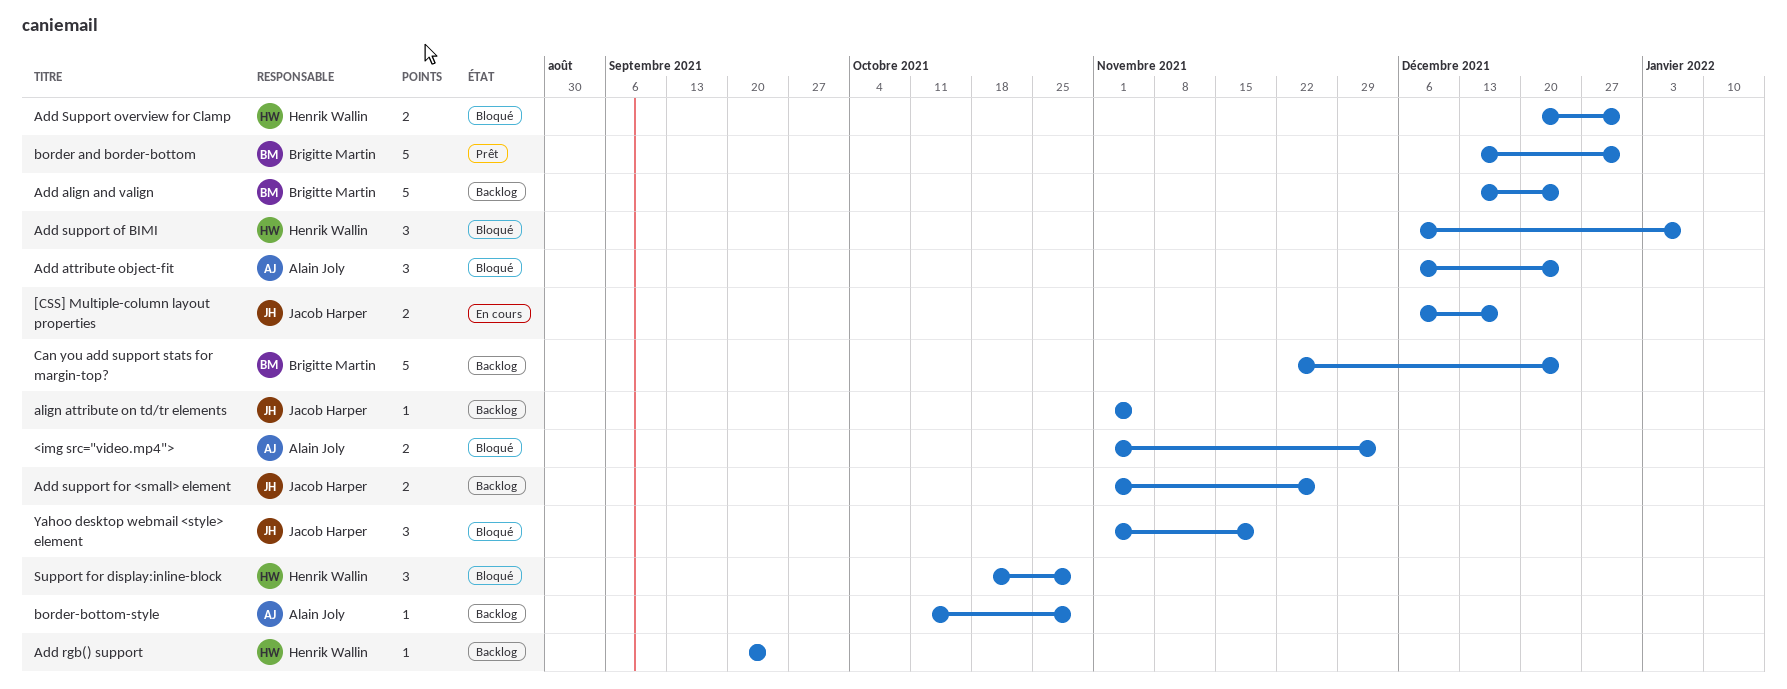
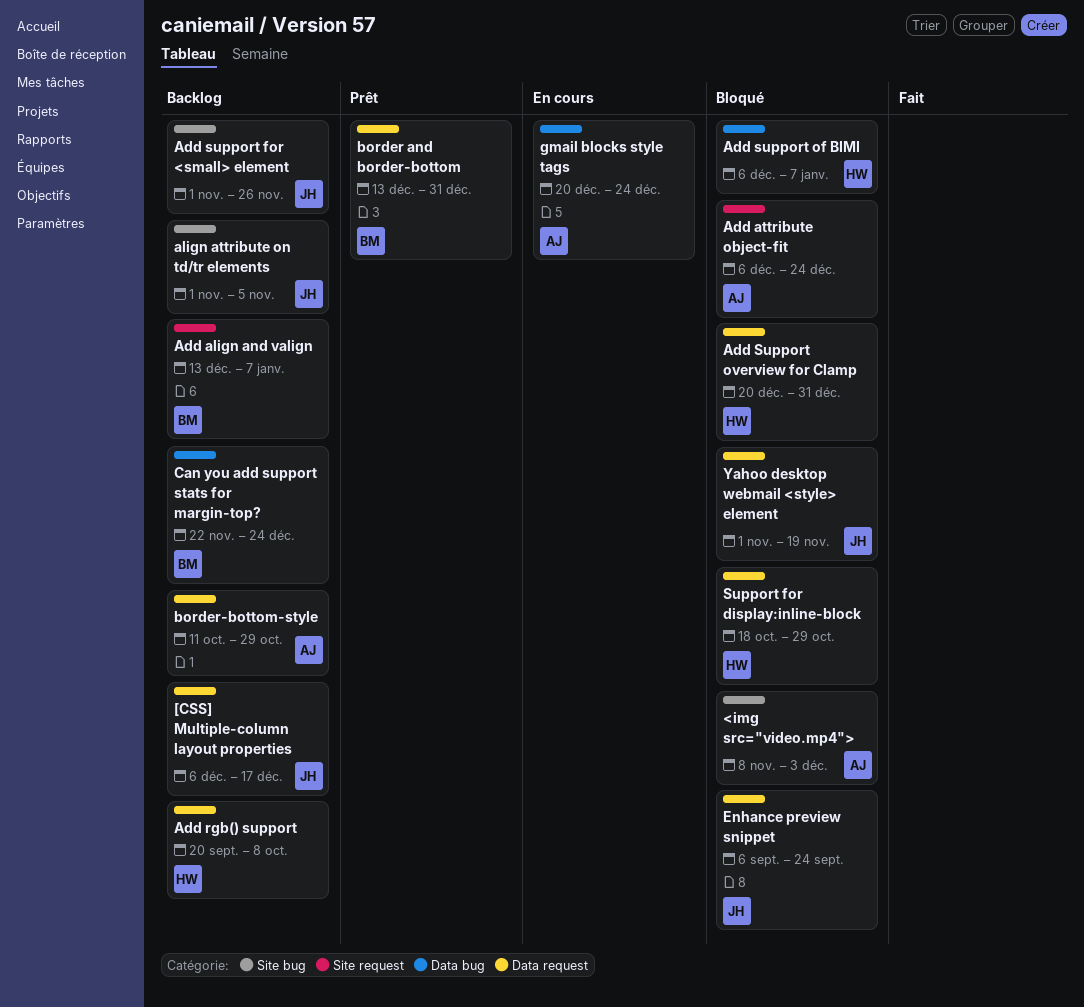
<img src="video.mp4">, start: Nov 1 -> Nov 8
[CSS] Multiple-column layout properties, status: En cours -> Backlog
Add align and valign, due: Dec 24 -> Jan 7
Add rgb() support, due: Sep 24 -> Oct 8
Enhance preview snippet: none -> present
gmail blocks style tags: none -> present

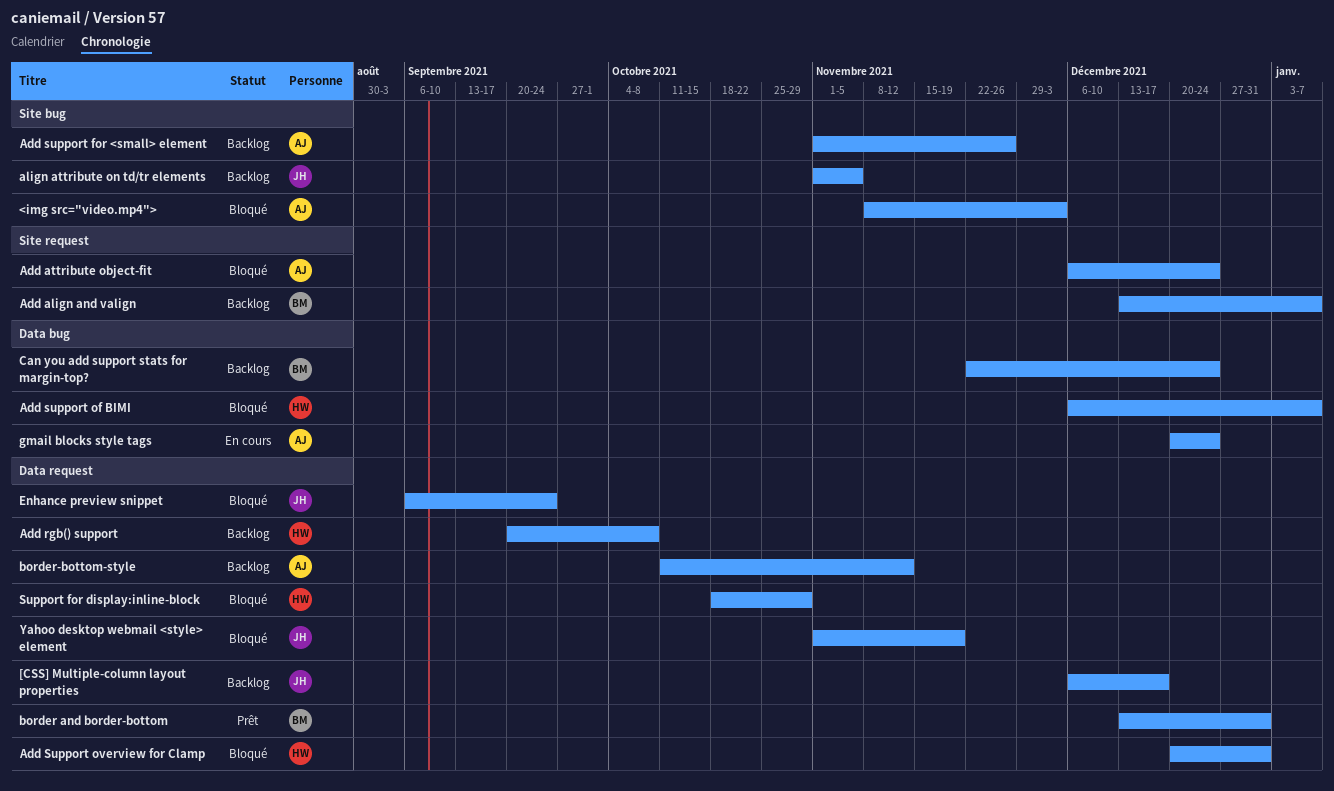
Add support for <small> element, owner: JH -> AJ
border-bottom-style, due: Oct 29 -> Nov 12

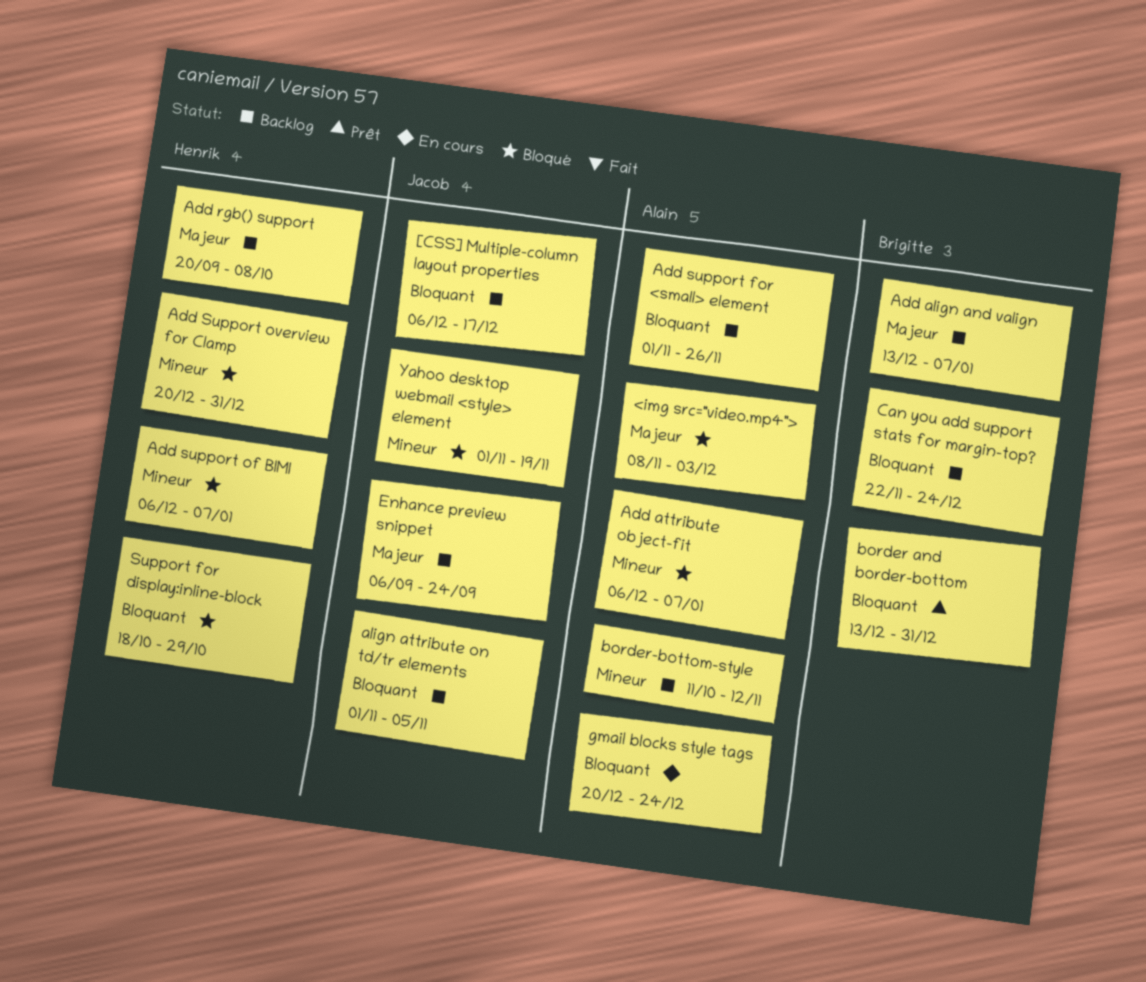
Add attribute object-fit, due: Dec 24 -> Jan 7
Enhance preview snippet, status: Bloqué -> Backlog

